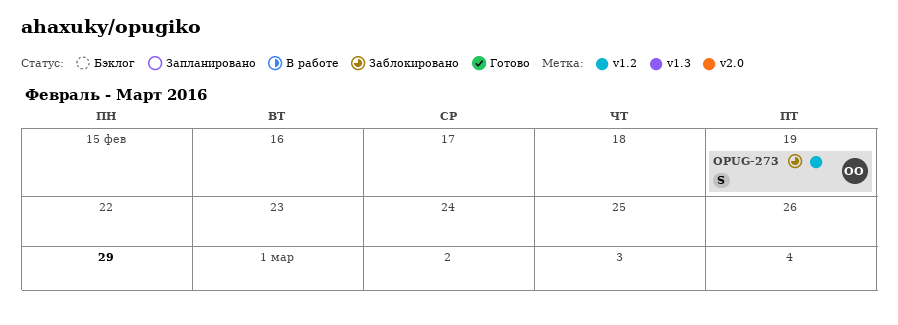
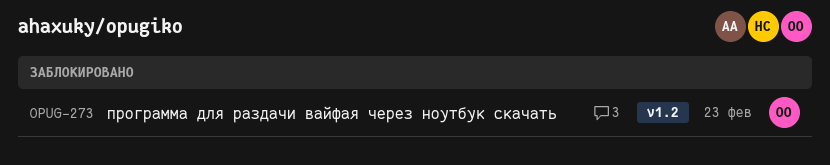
OPUG-273, due: Feb 19 -> Feb 23

